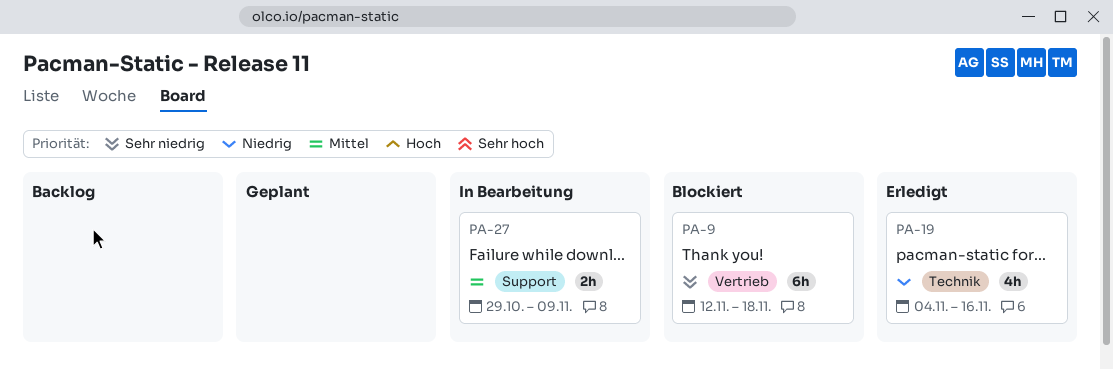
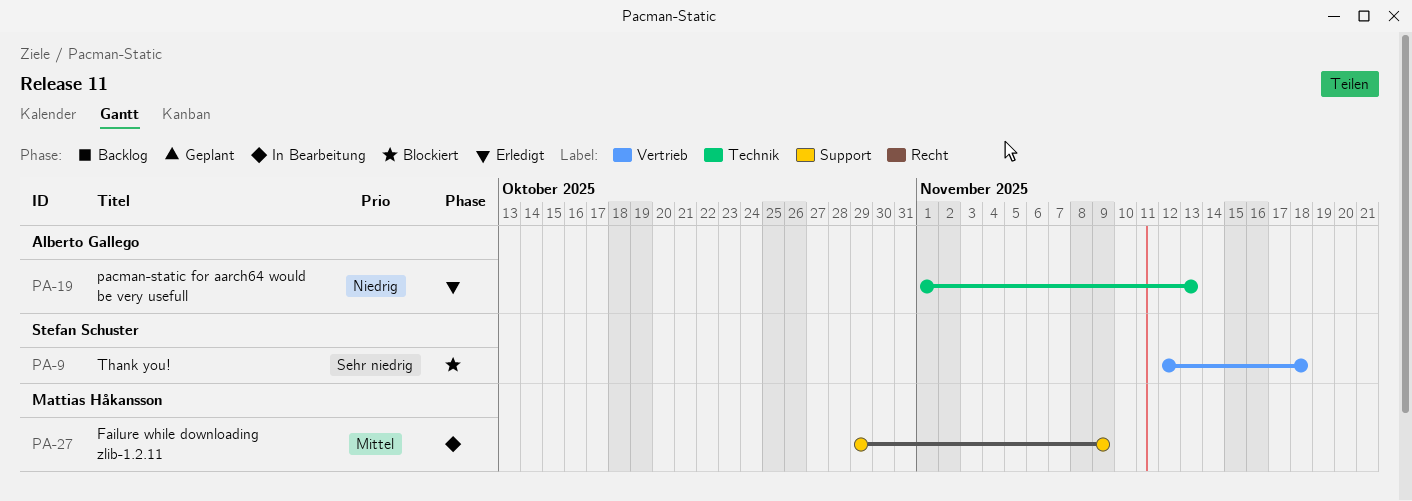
PA-19, start: Nov 4 -> Nov 1
PA-19, due: Nov 16 -> Nov 13

